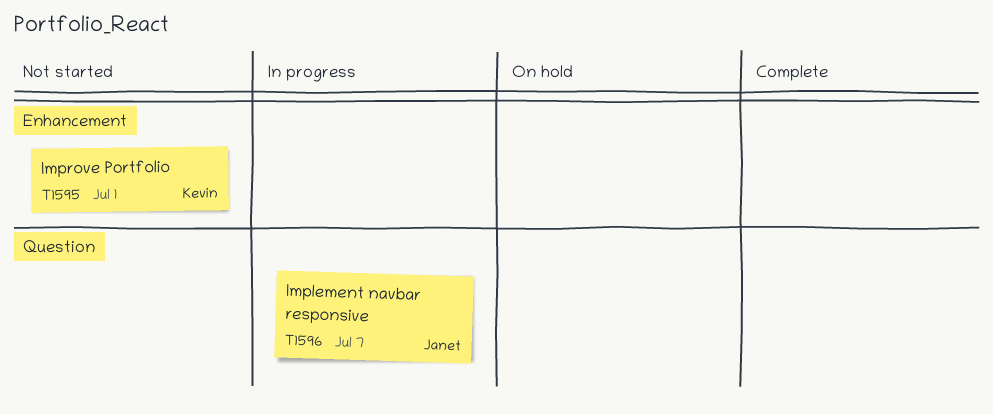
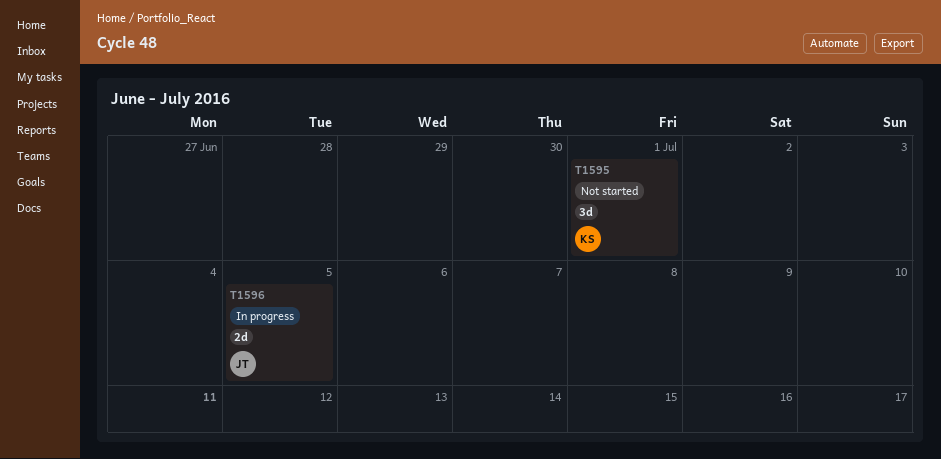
T1596, due: Jul 7 -> Jul 5

